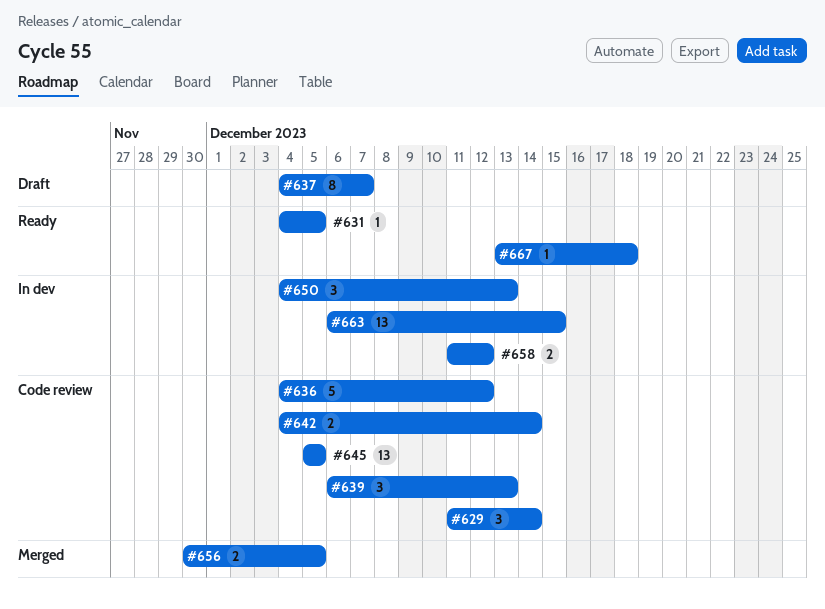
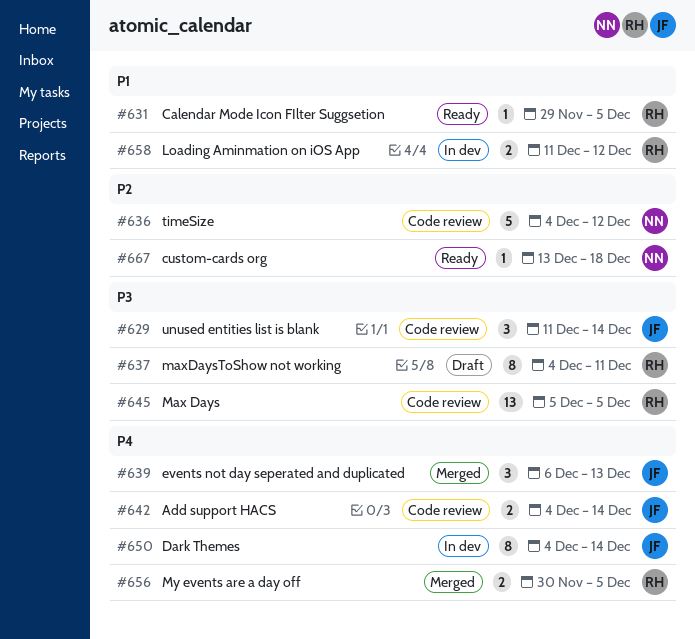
#631, start: Dec 4 -> Nov 29
#637, due: Dec 7 -> Dec 11
#639, status: Code review -> Merged
#650, estimate: 3 -> 8
#650, due: Dec 13 -> Dec 14
#663: present -> none

